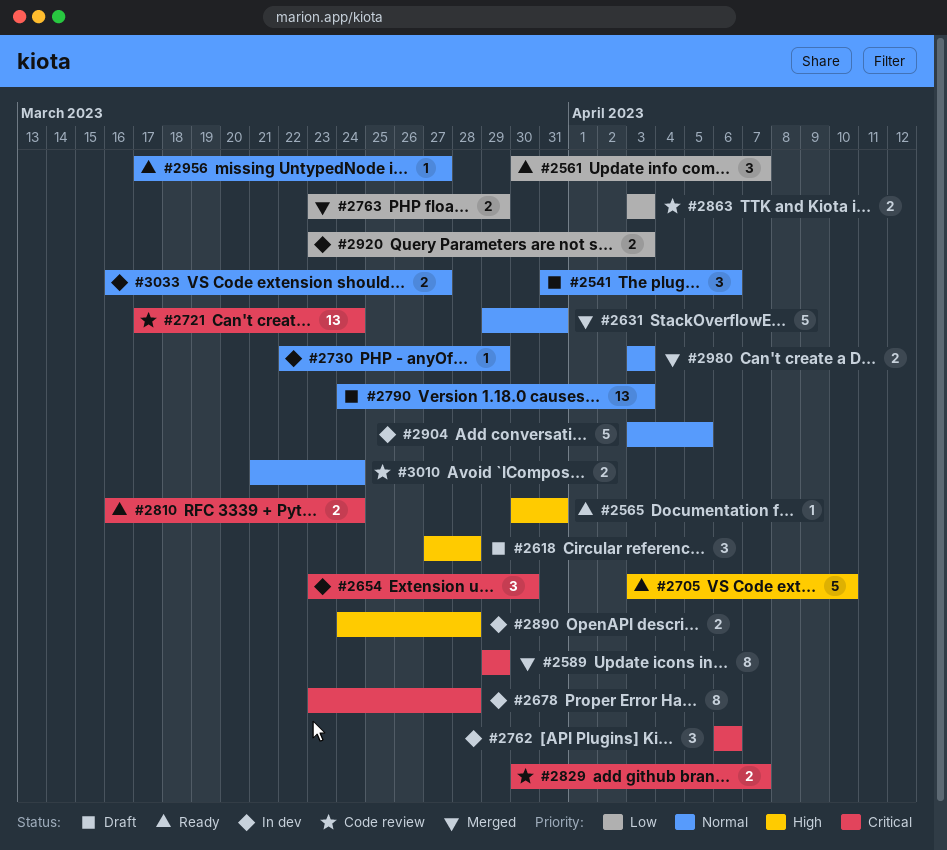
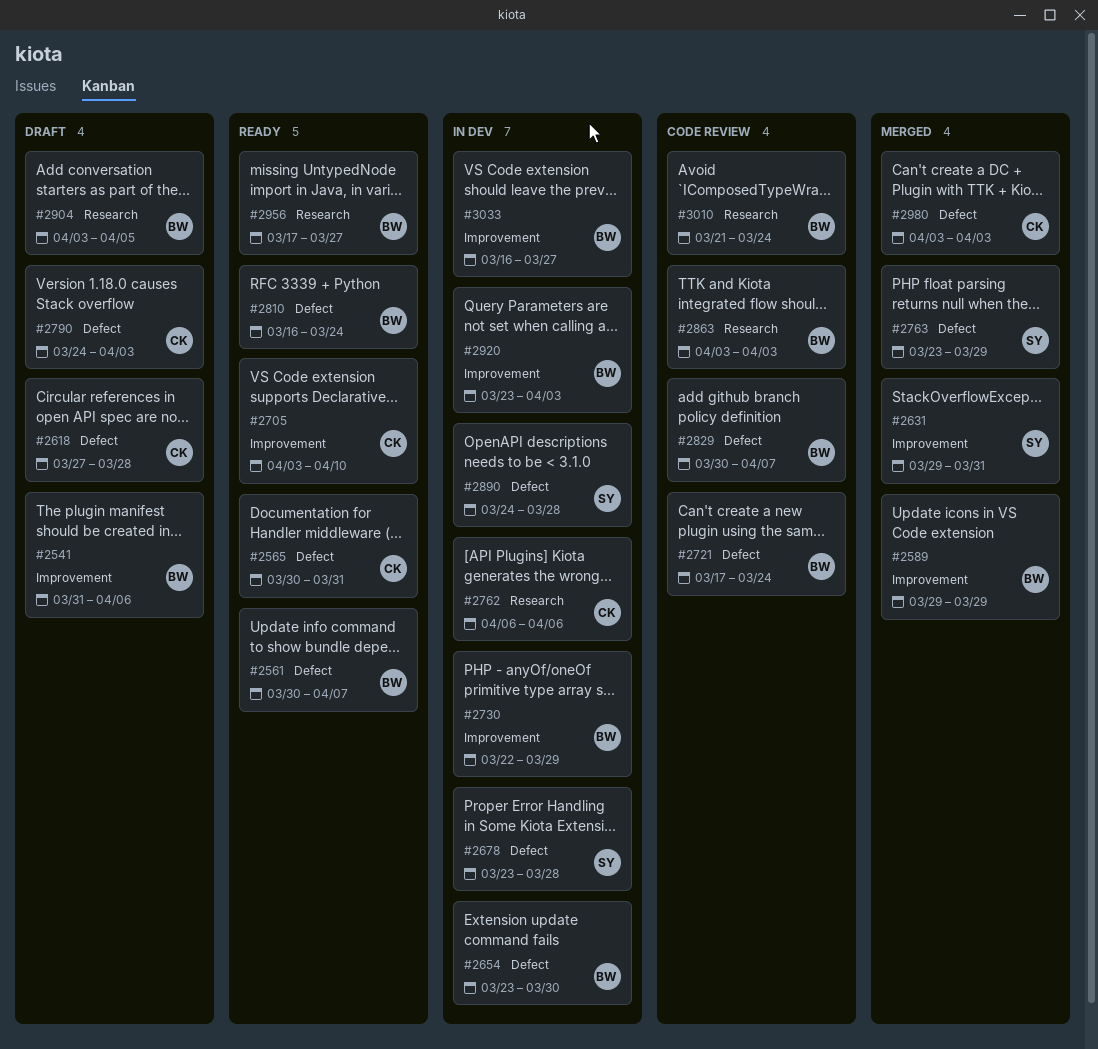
#2904, status: In dev -> Draft

